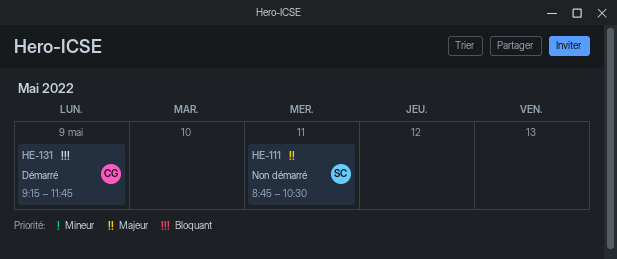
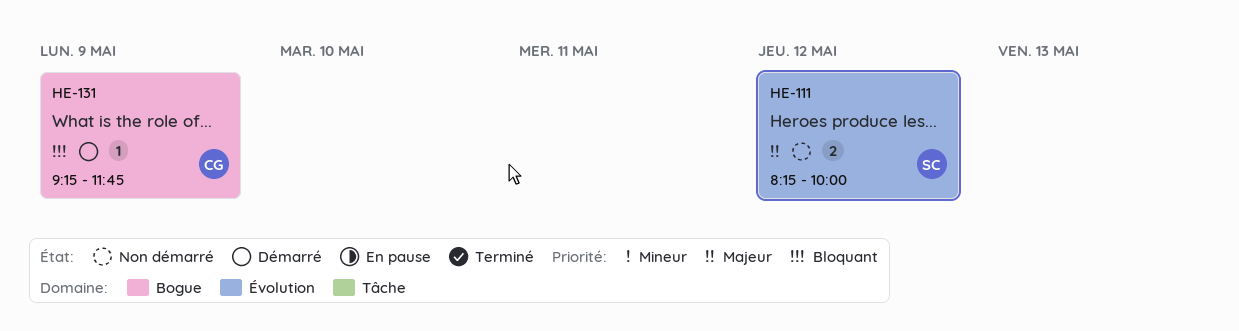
HE-111, day: May 11 -> May 12
HE-111, begins: 08:45 -> 08:15
HE-111, ends: 10:30 -> 10:00

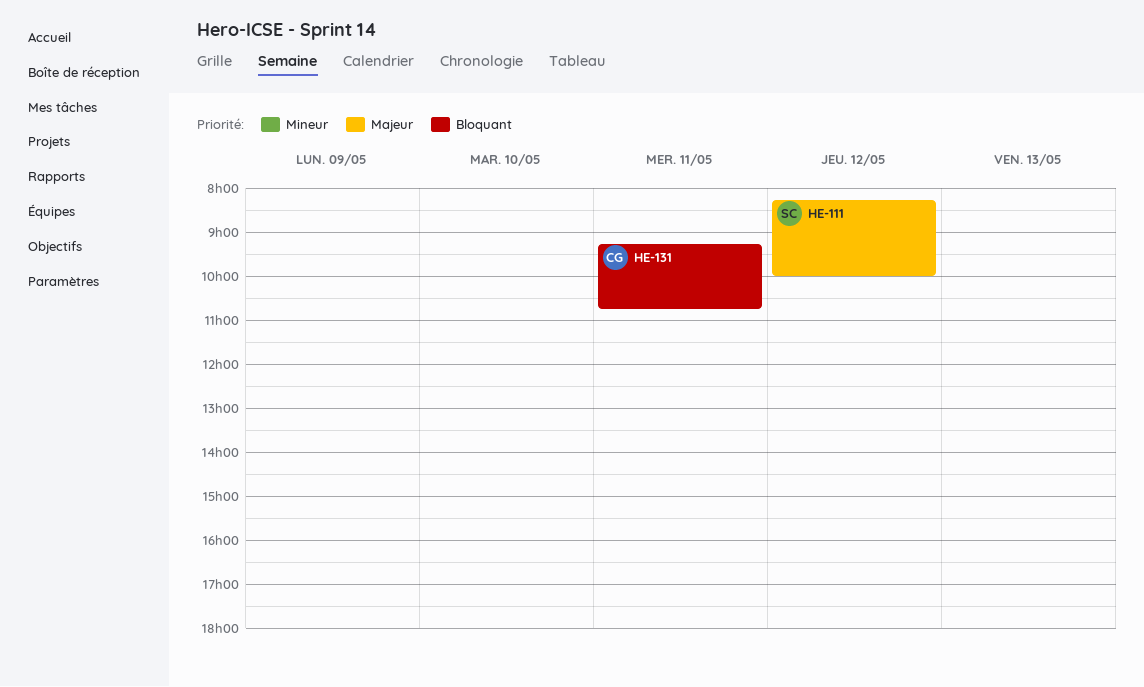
HE-131, day: May 9 -> May 11
HE-131, ends: 11:45 -> 10:45

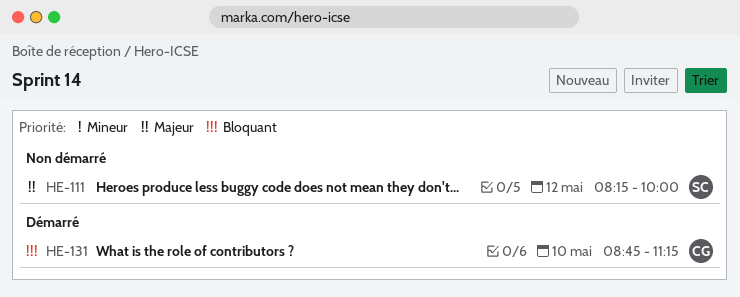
HE-131, day: May 11 -> May 10
HE-131, begins: 09:15 -> 08:45
HE-131, ends: 10:45 -> 11:15

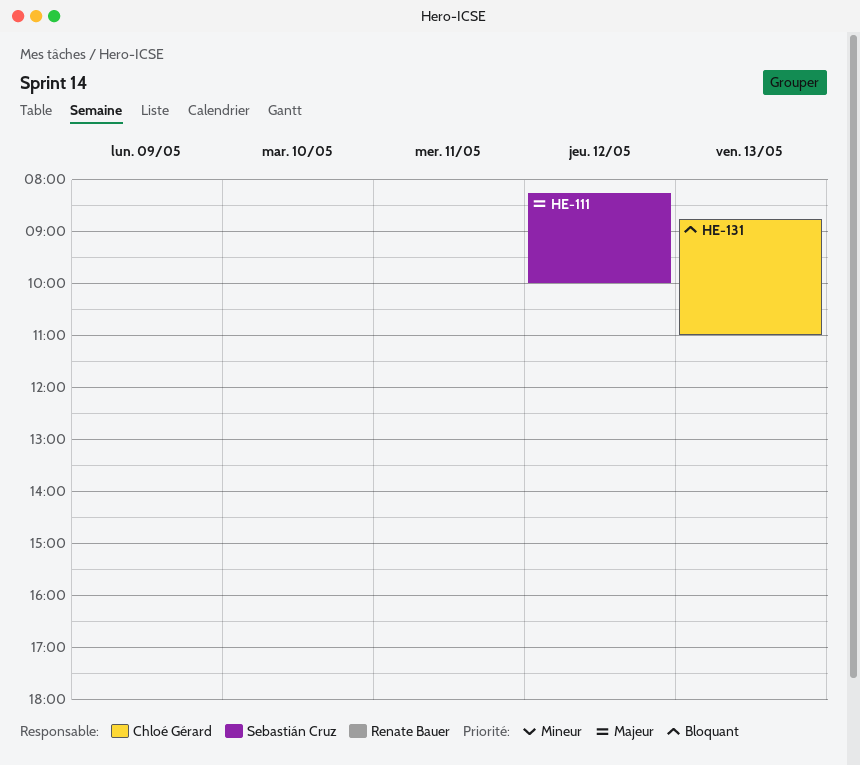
HE-131, day: May 10 -> May 13
HE-131, ends: 11:15 -> 11:00

